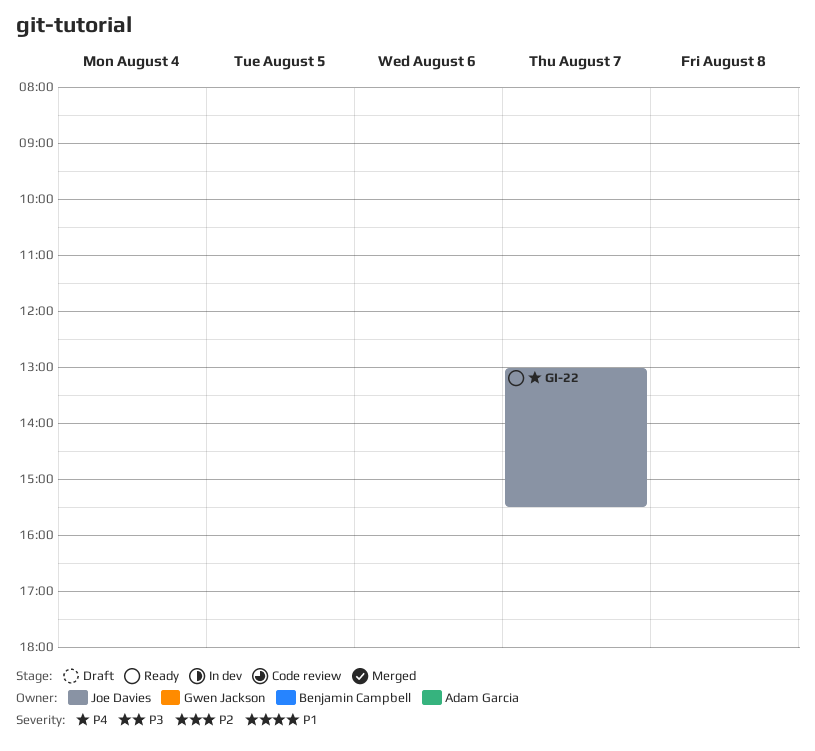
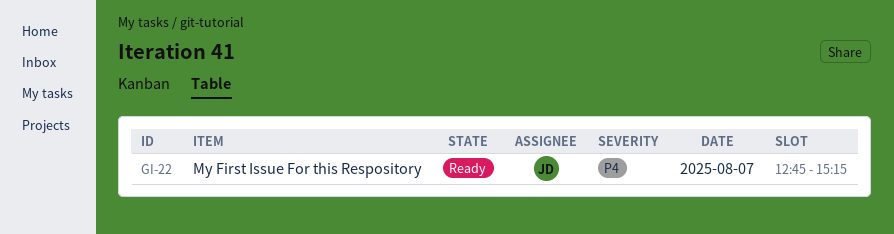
GI-22, begins: 13:00 -> 12:45
GI-22, ends: 15:30 -> 15:15

